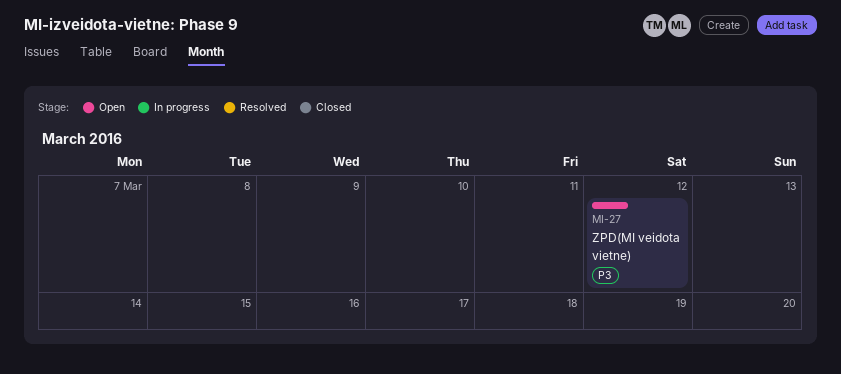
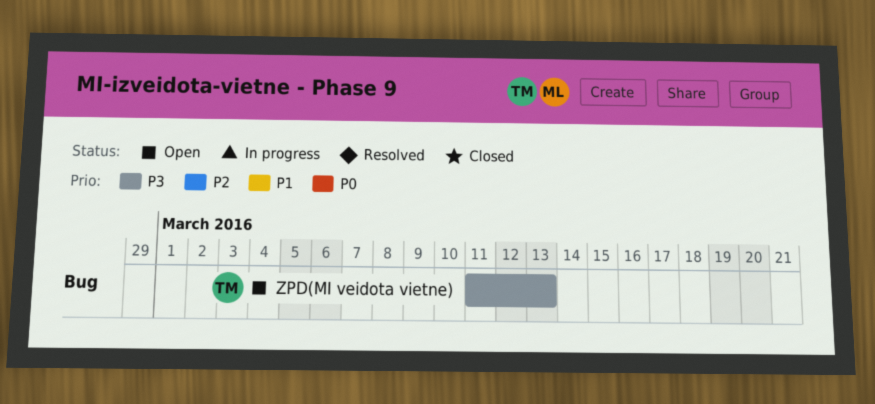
ZPD(MI veidota vietne), due: Mar 12 -> Mar 13

